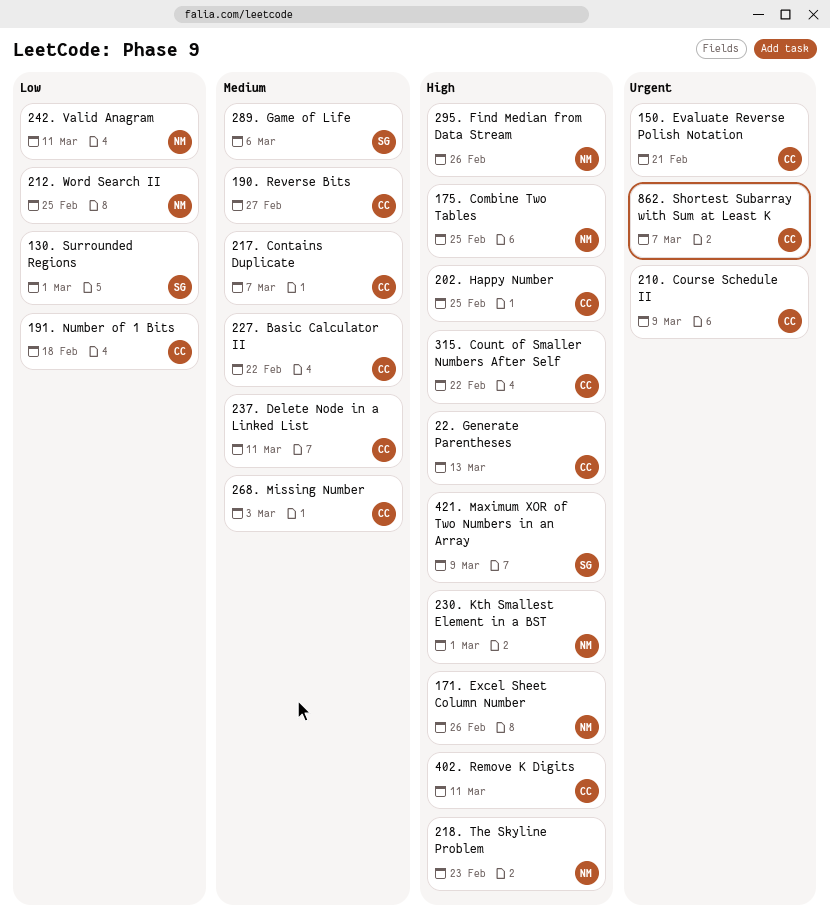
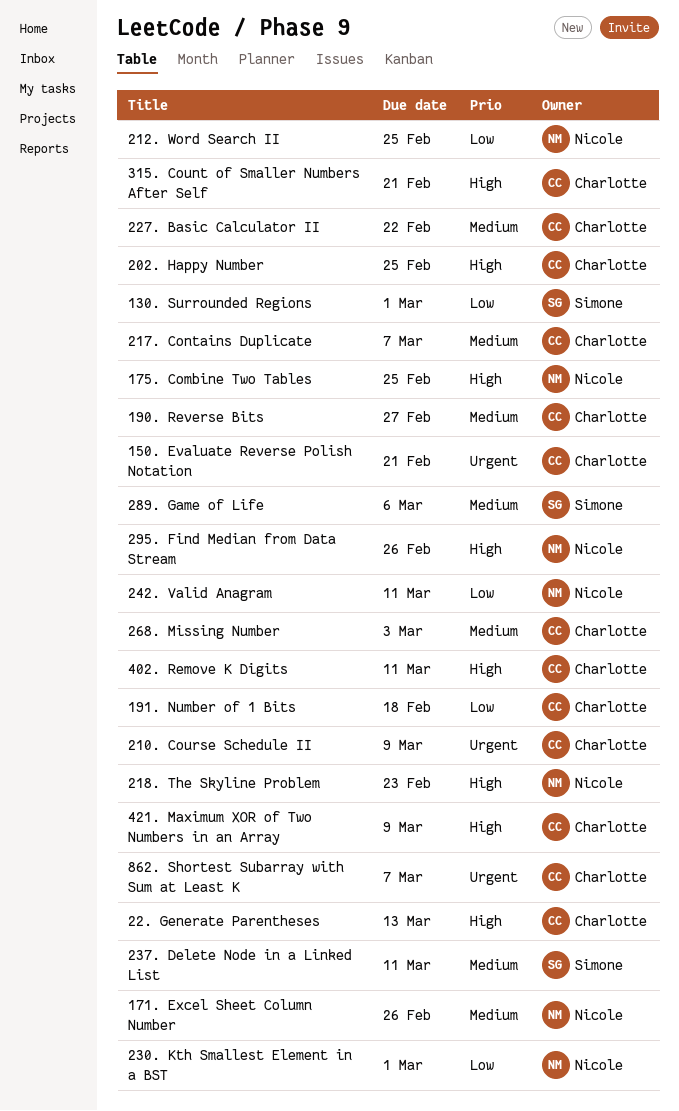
171. Excel Sheet Column Number, priority: High -> Medium
230. Kth Smallest Element in a BST, priority: High -> Low
237. Delete Node in a Linked List, owner: Charlotte -> Simone
315. Count of Smaller Numbers After Self, due: Feb 22 -> Feb 21
421. Maximum XOR of Two Numbers in an Array, owner: Simone -> Charlotte

